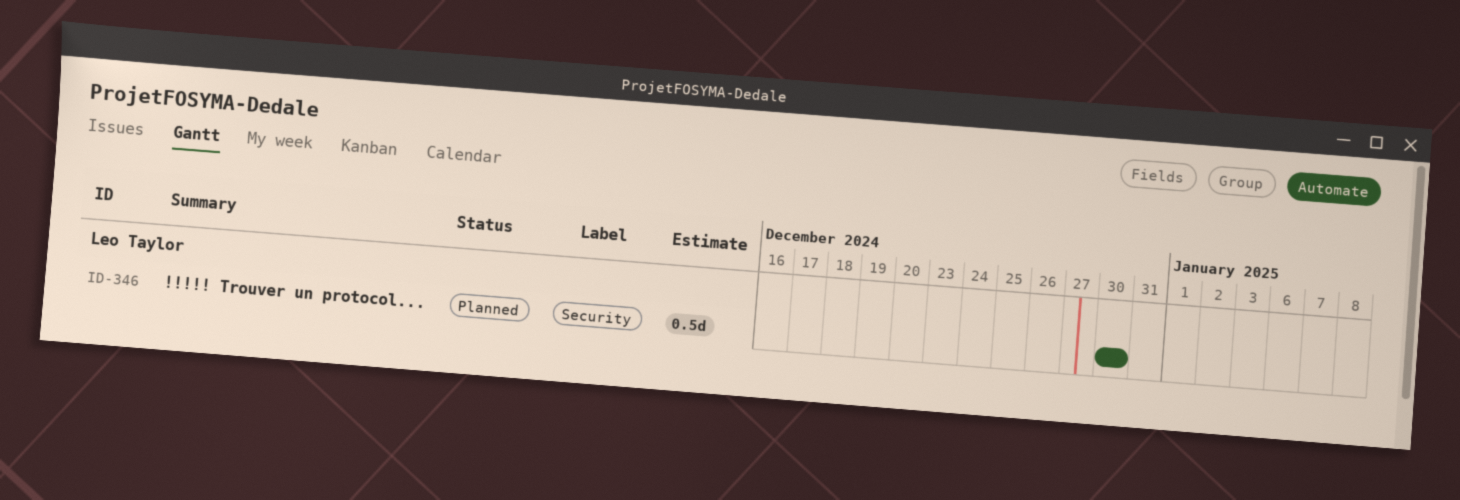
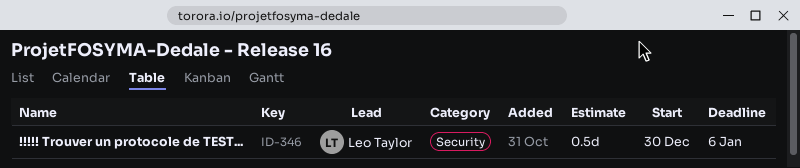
ID-346, due: Dec 30 -> Jan 6

